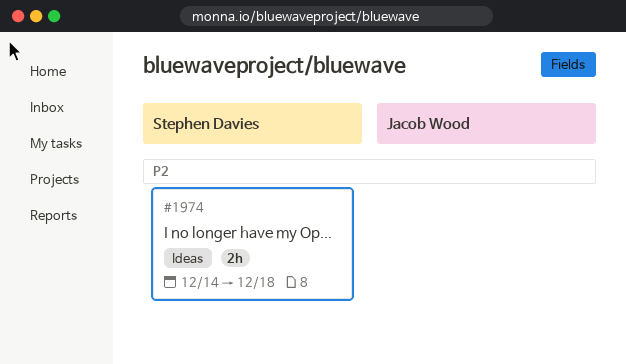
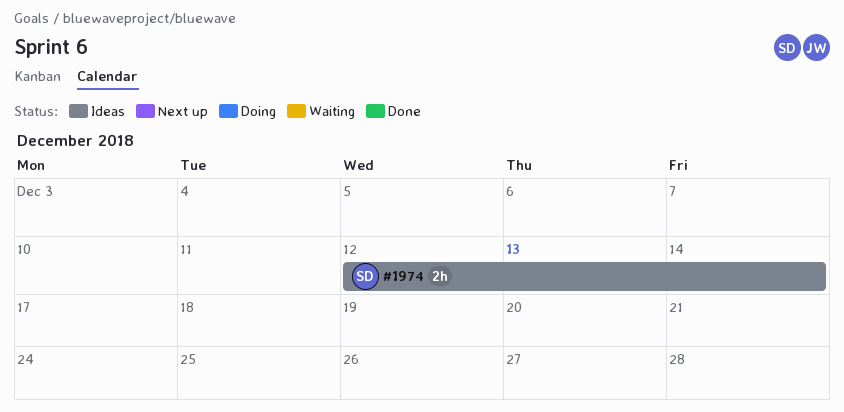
#1974, start: Dec 14 -> Dec 12
#1974, due: Dec 18 -> Dec 14

